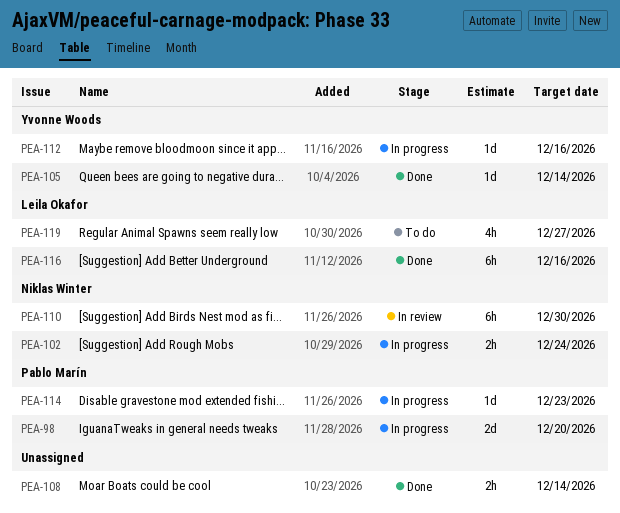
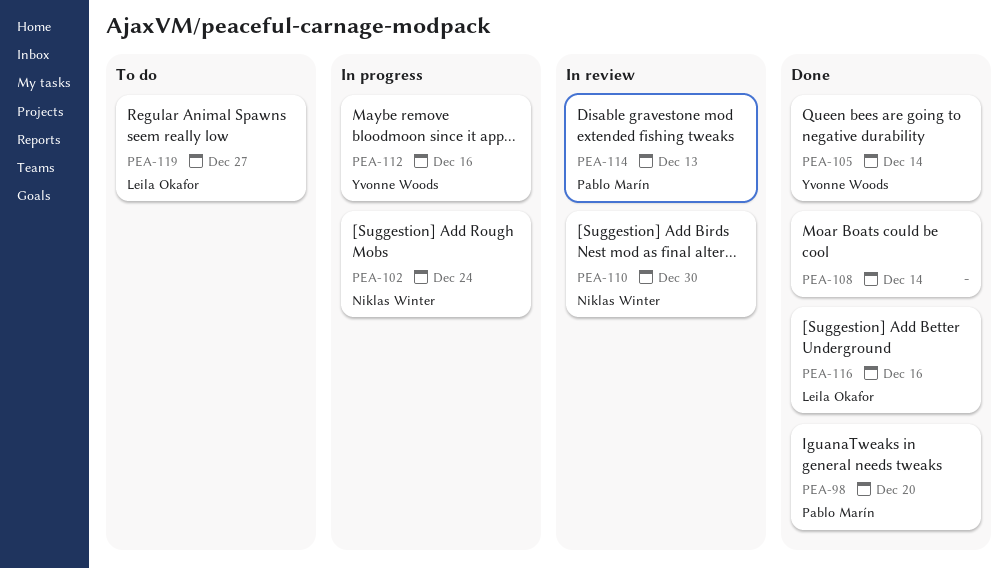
PEA-98, status: In progress -> Done
PEA-114, status: In progress -> In review
PEA-114, due: Dec 23 -> Dec 13

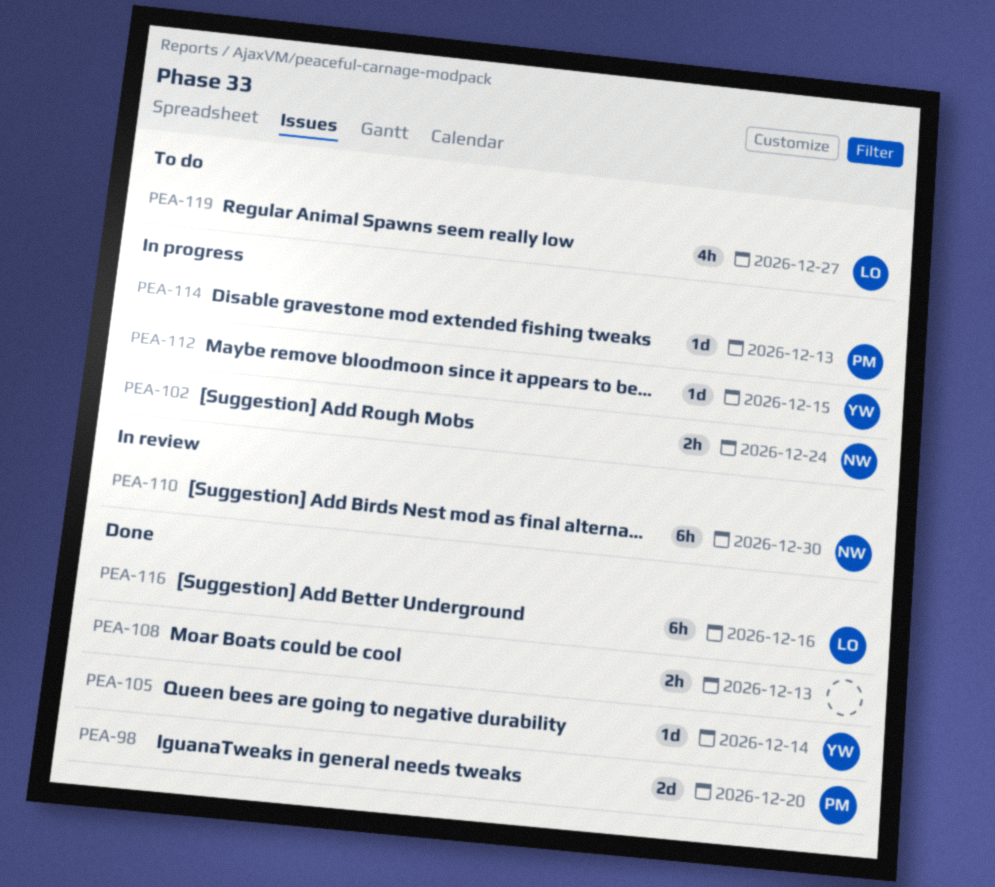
PEA-108, due: Dec 14 -> Dec 13
PEA-112, due: Dec 16 -> Dec 15
PEA-114, status: In review -> In progress

